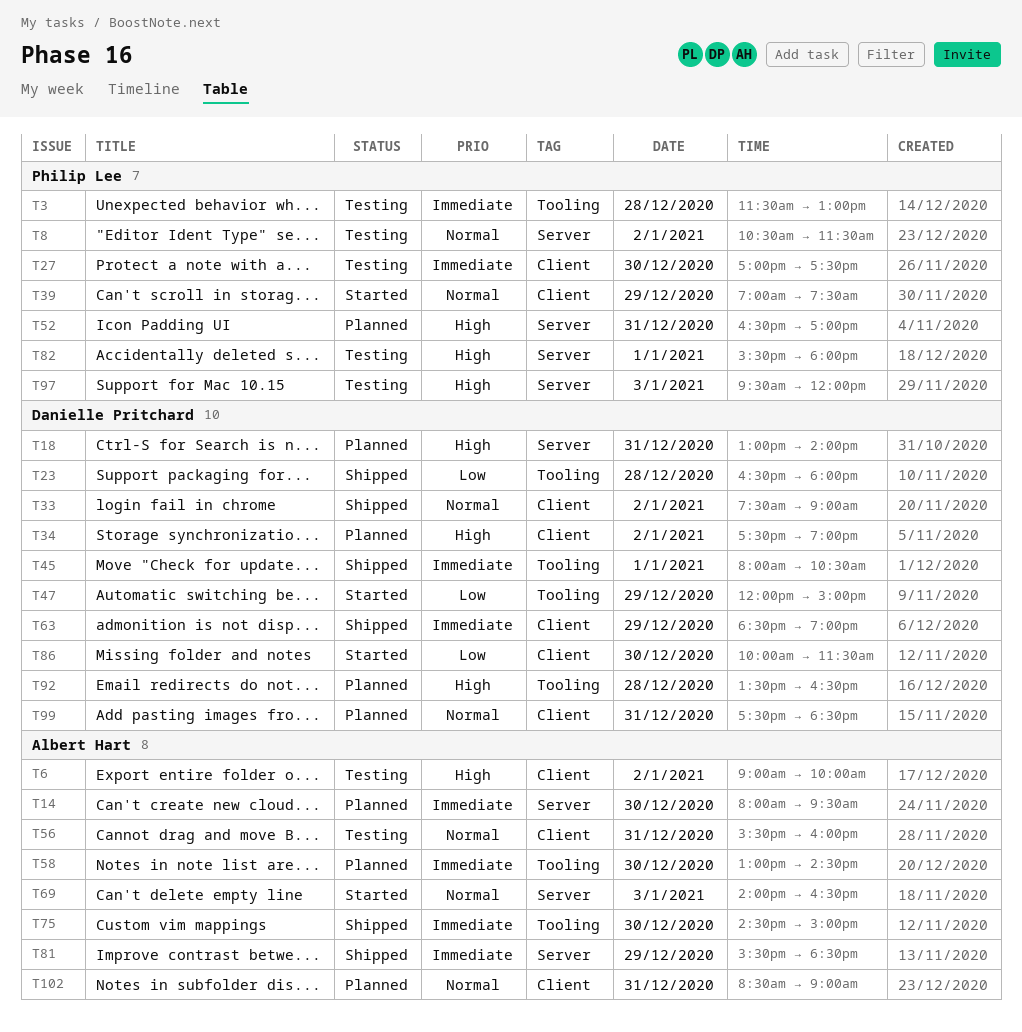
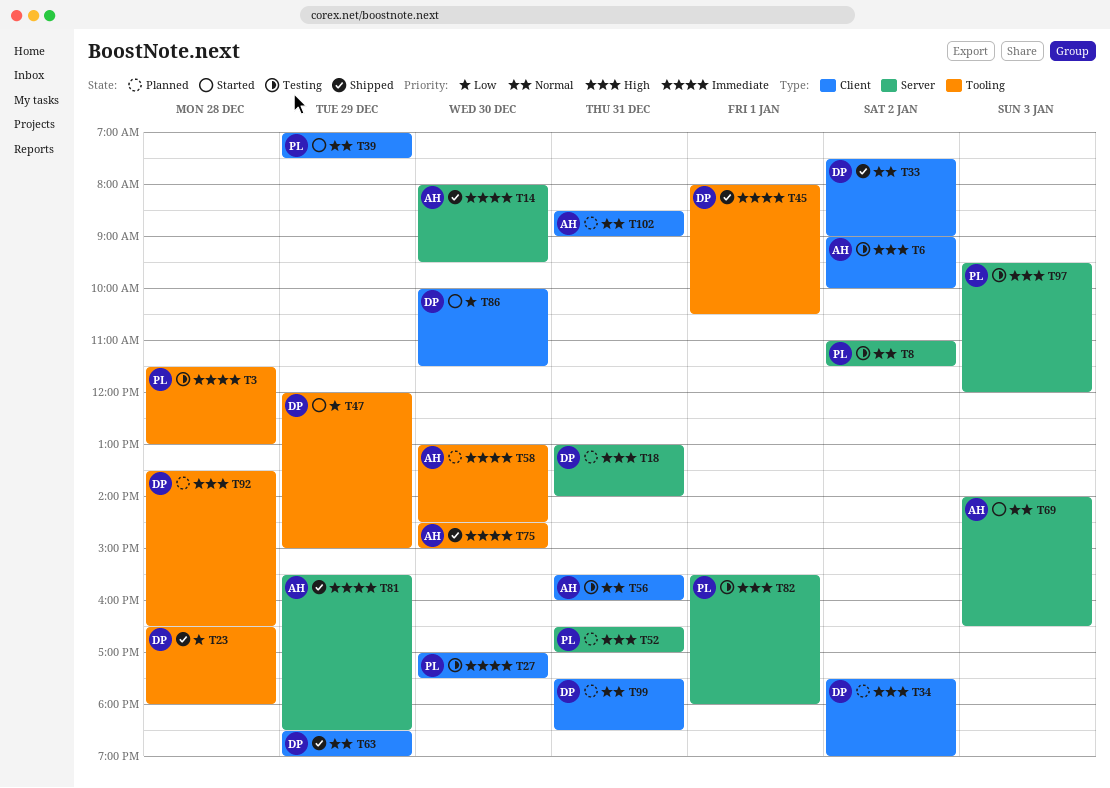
T8, begins: 10:30 -> 11:00
T14, status: Planned -> Shipped
T63, priority: Immediate -> Normal

